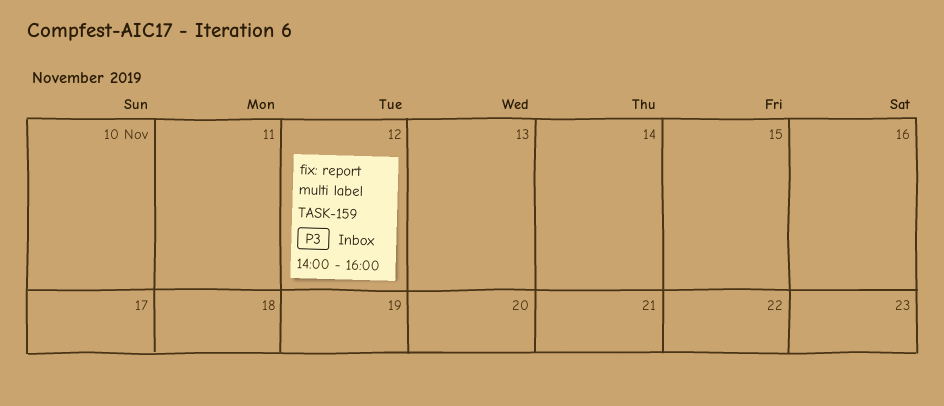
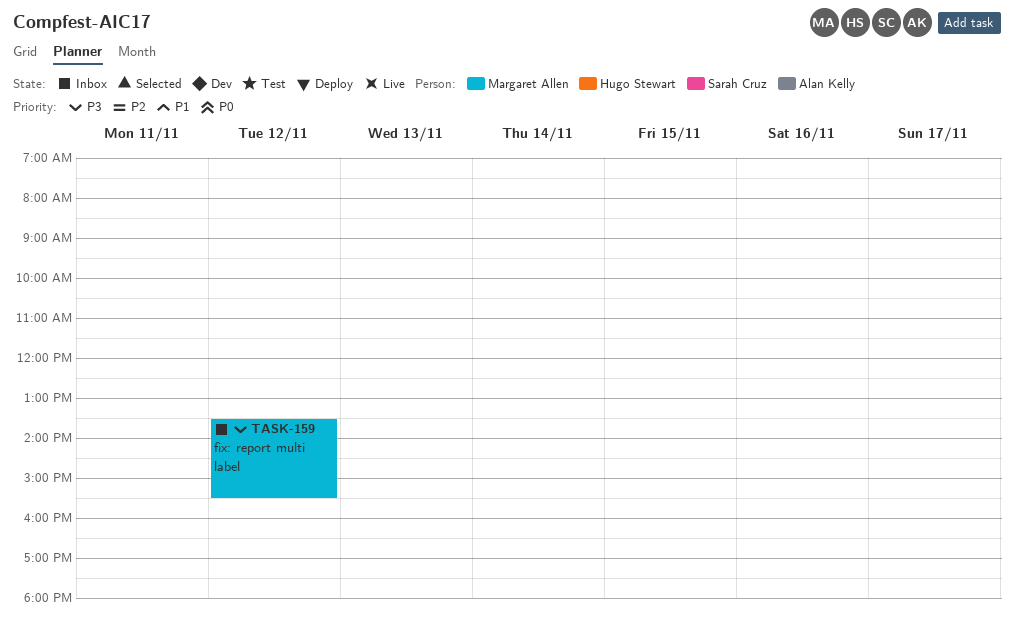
TASK-159, begins: 14:00 -> 13:30
TASK-159, ends: 16:00 -> 15:30

